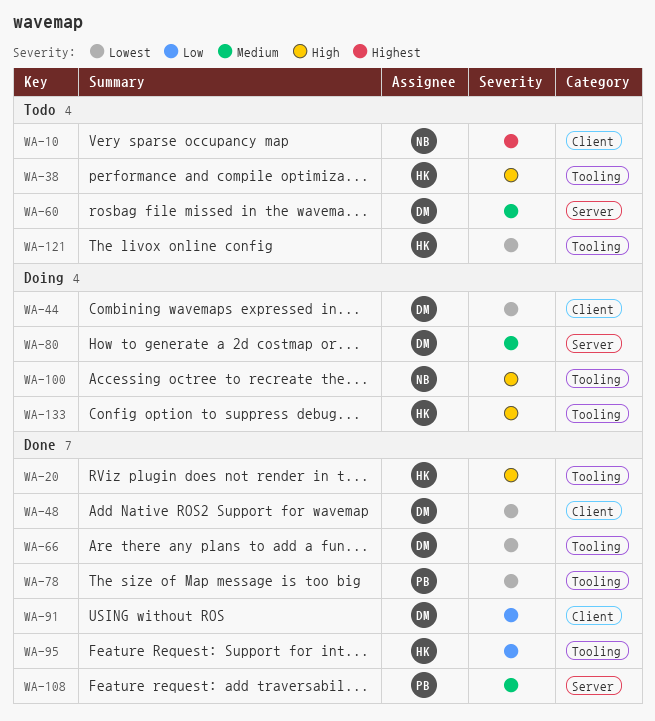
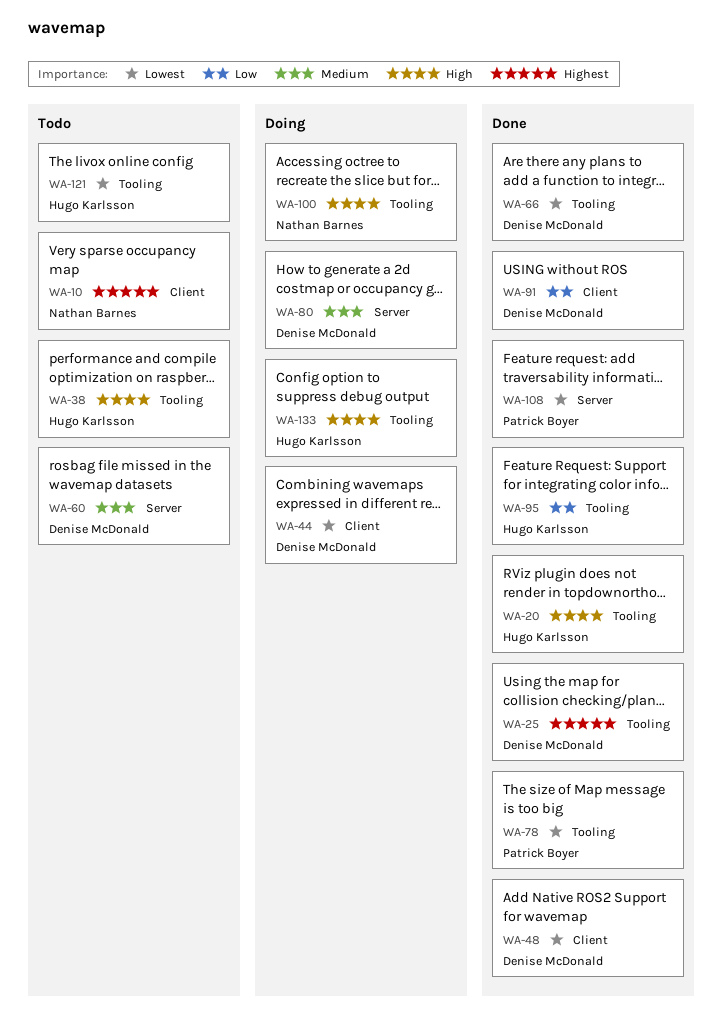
WA-25: none -> present
WA-108, priority: Medium -> Lowest

